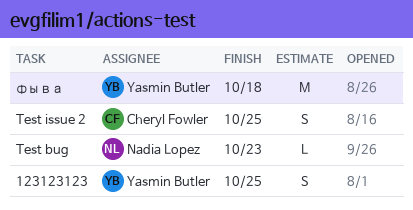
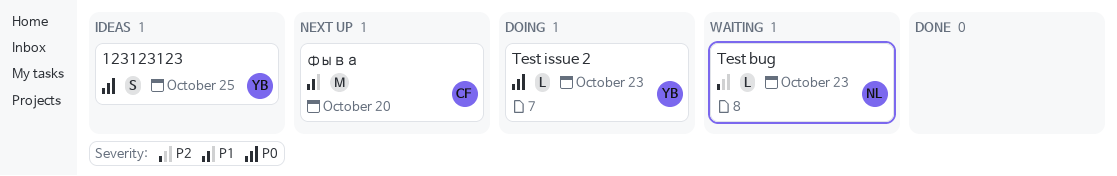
Test issue 2, owner: Cheryl Fowler -> Yasmin Butler
Test issue 2, estimate: S -> L
Test issue 2, due: Oct 25 -> Oct 23
фыва, owner: Yasmin Butler -> Cheryl Fowler
фыва, due: Oct 18 -> Oct 20

